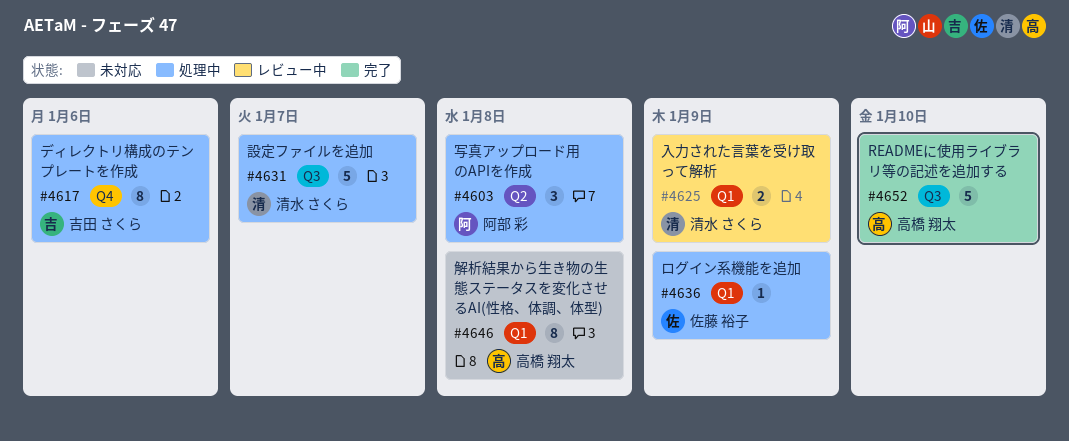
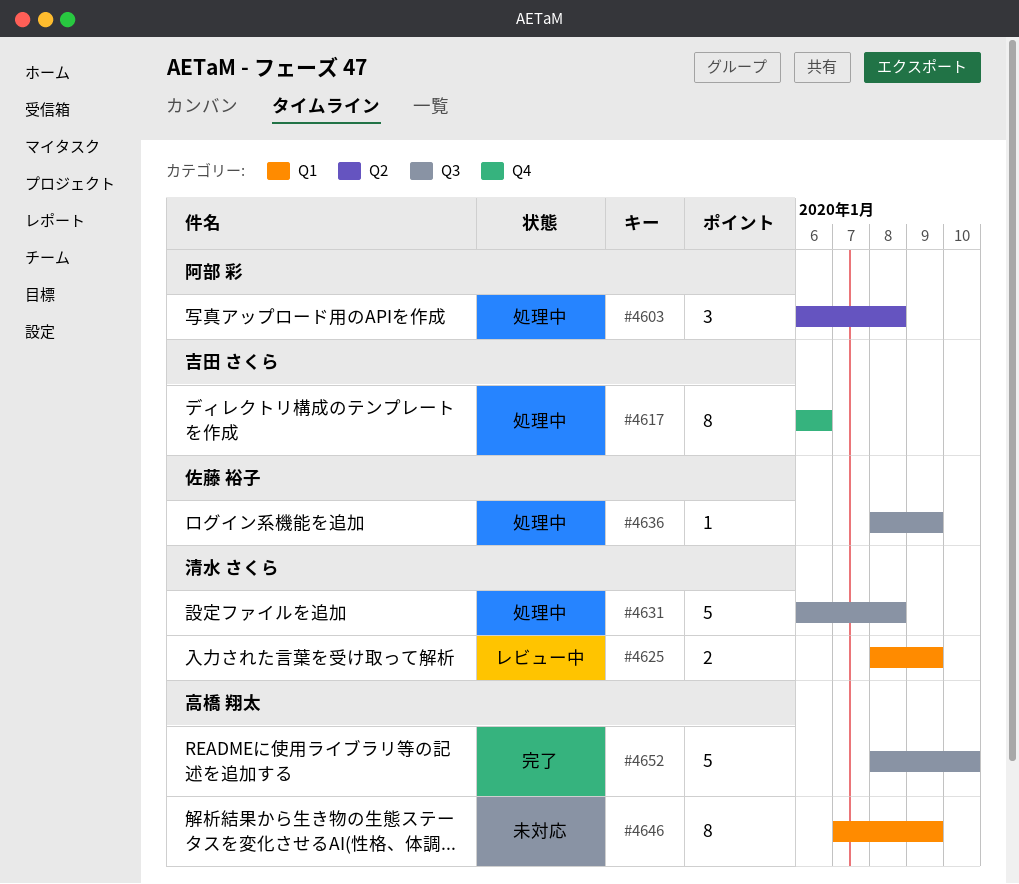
#4631, due: Jan 7 -> Jan 8
#4636, label: Q1 -> Q3
#4646, due: Jan 8 -> Jan 9

